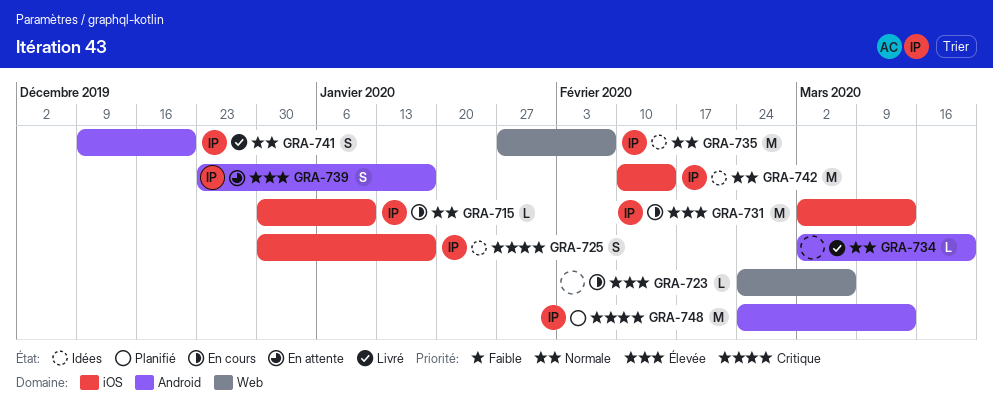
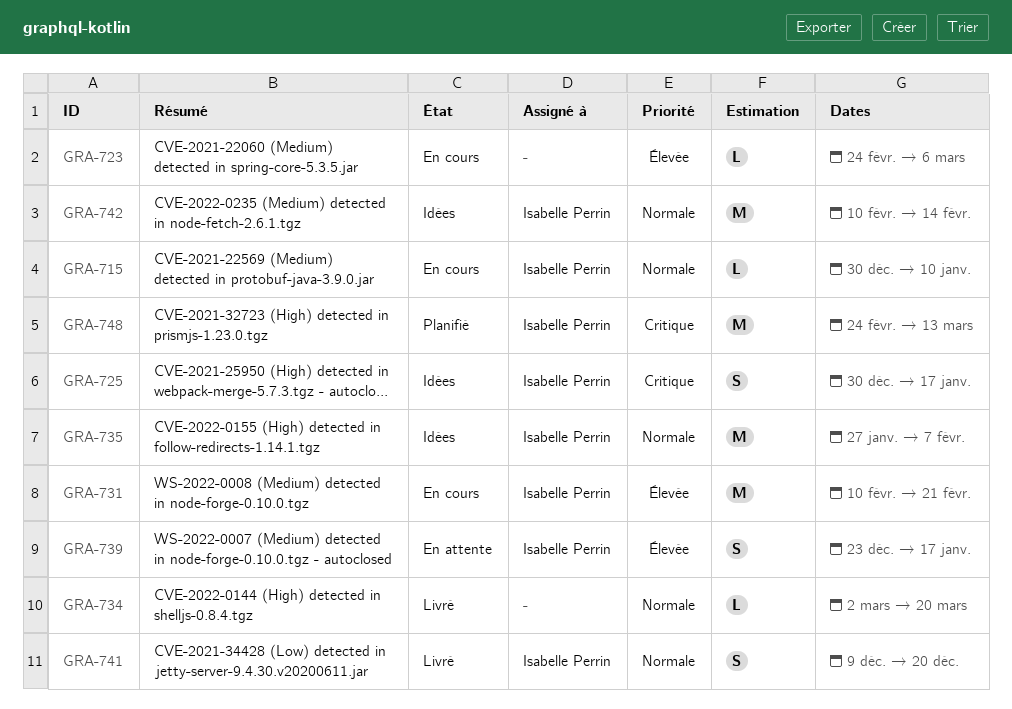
GRA-731, start: Mar 2 -> Feb 10
GRA-731, due: Mar 13 -> Feb 21

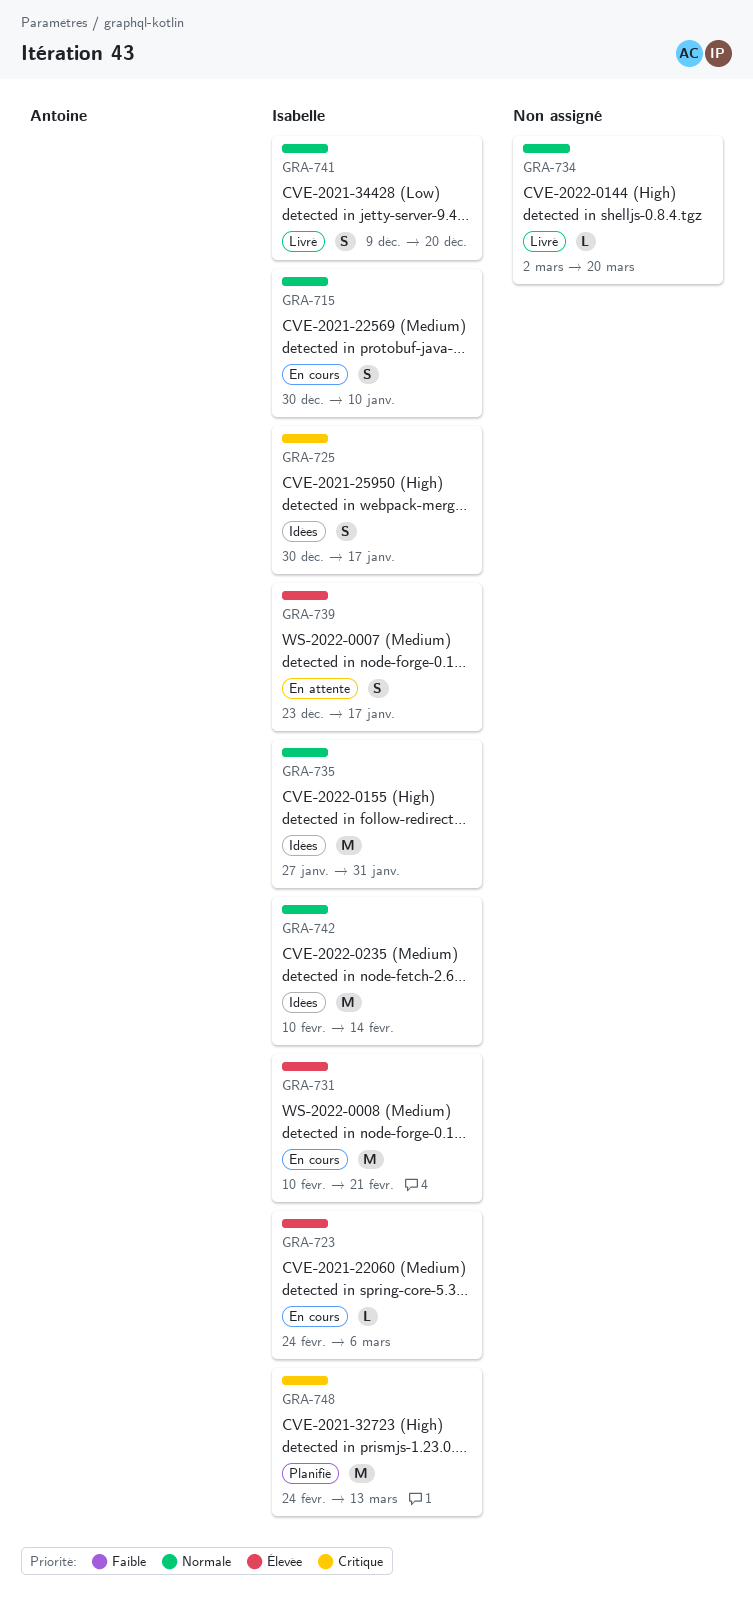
GRA-715, estimate: L -> S
GRA-723, owner: none -> Isabelle Perrin
GRA-735, due: Feb 7 -> Jan 31

